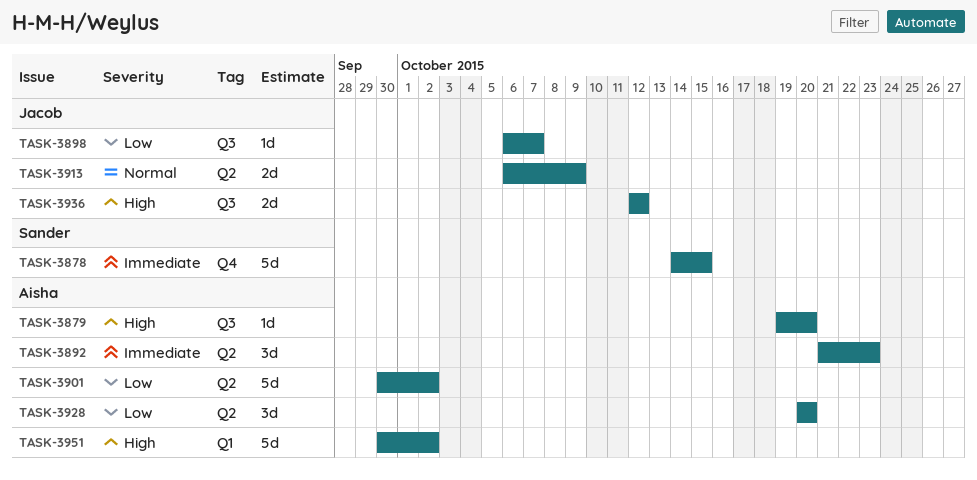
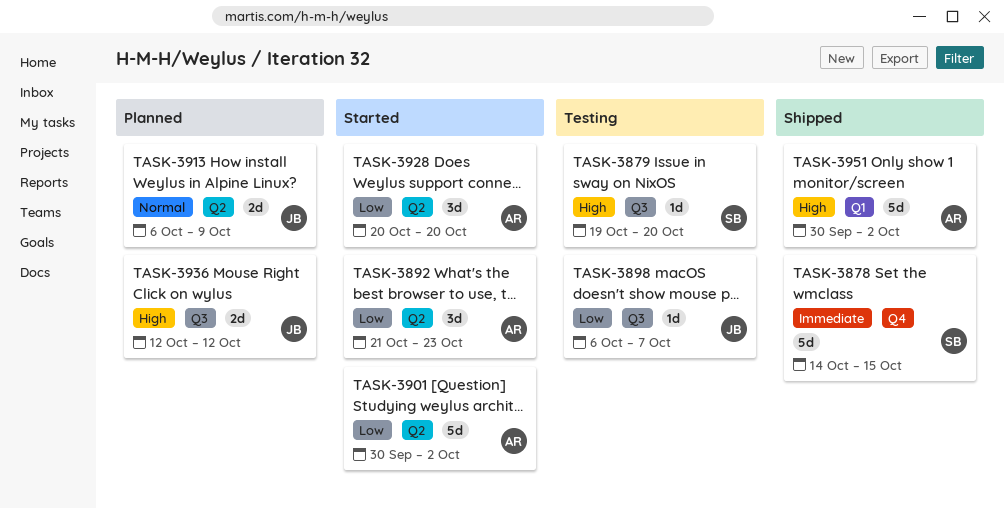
TASK-3879, owner: Aisha -> Sander
TASK-3892, priority: Immediate -> Low

